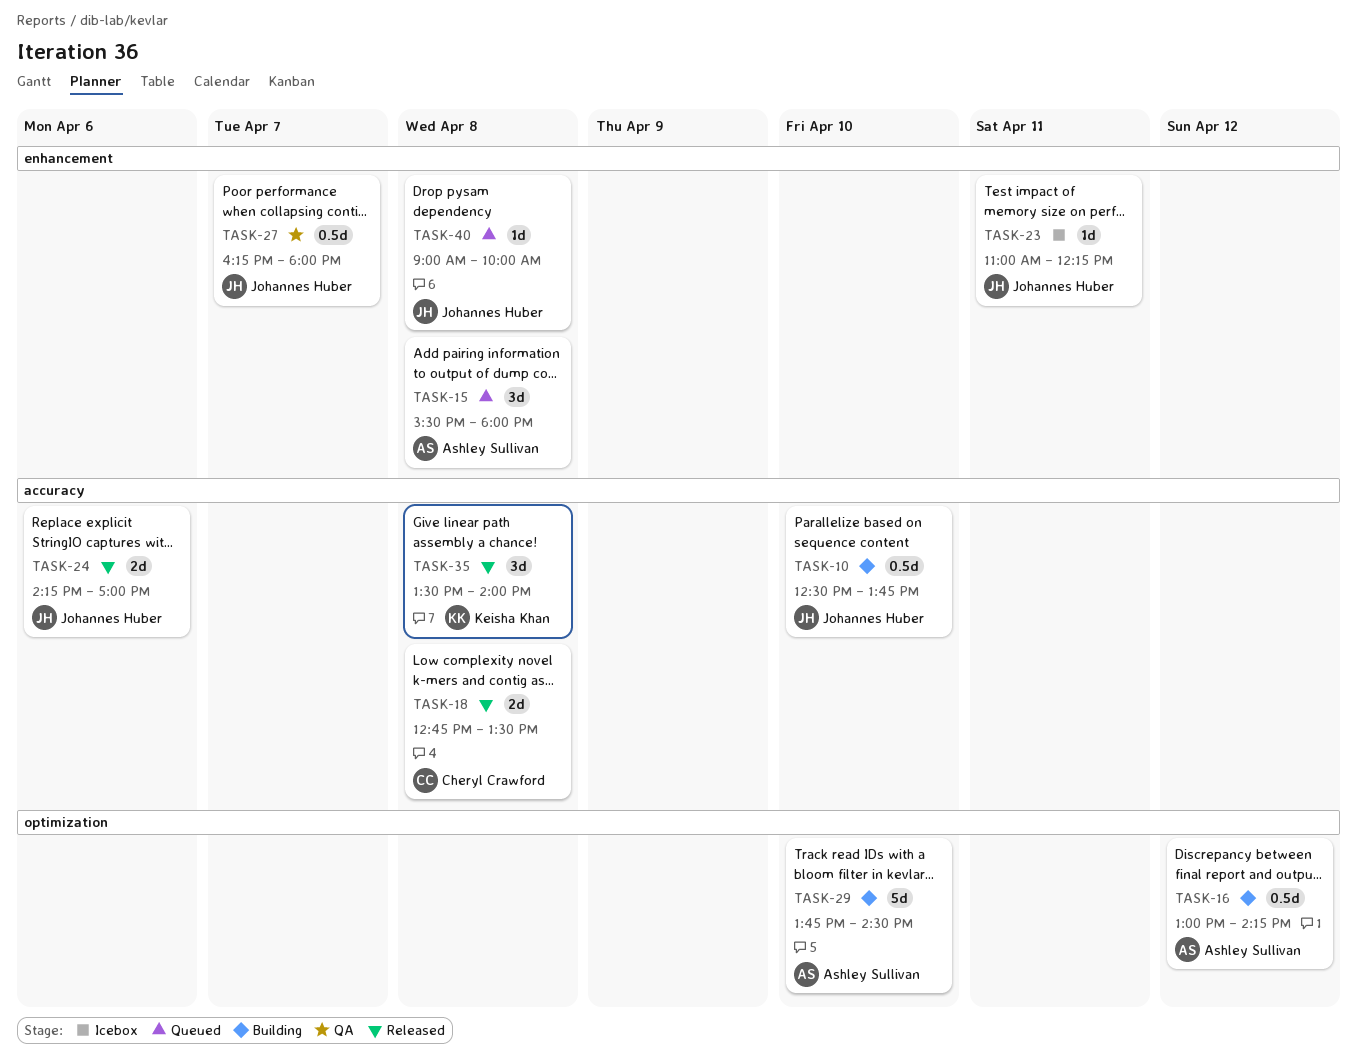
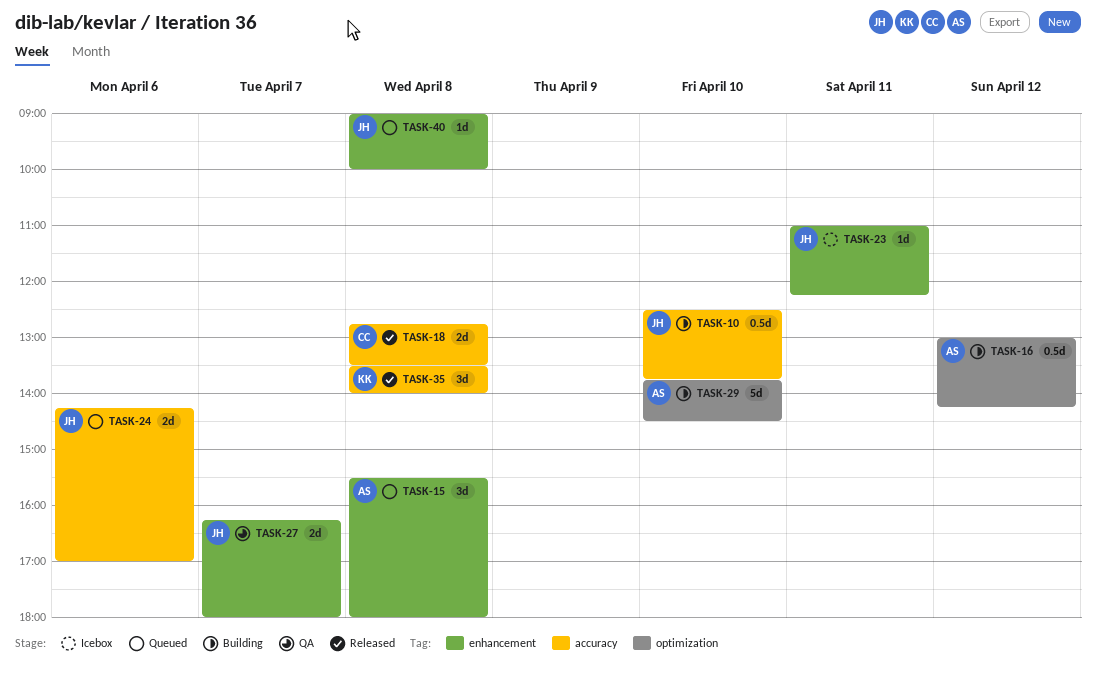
TASK-24, status: Released -> Queued
TASK-27, estimate: 0.5d -> 2d

